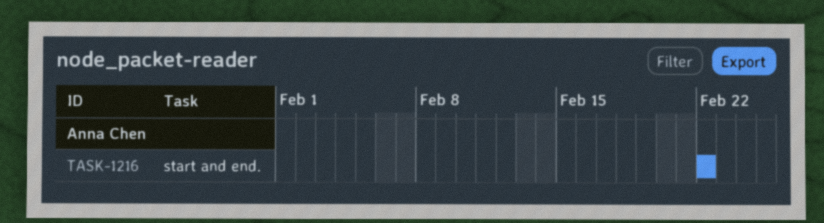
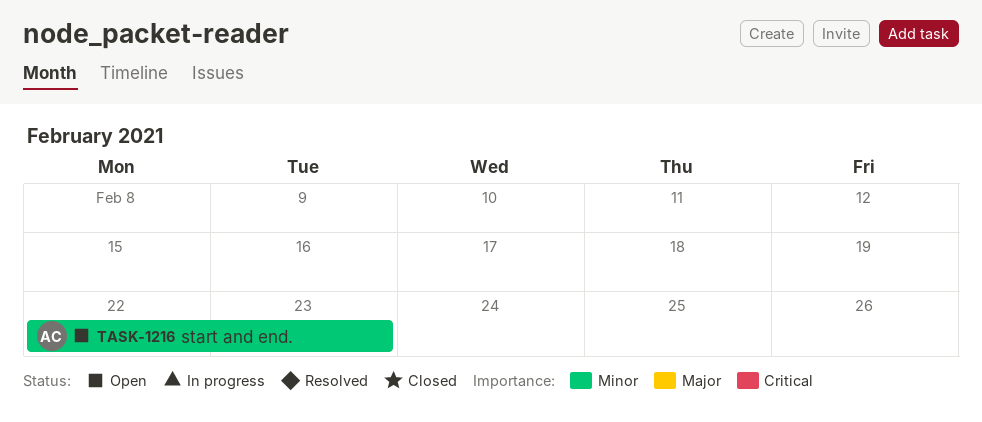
TASK-1216, due: Feb 22 -> Feb 23

